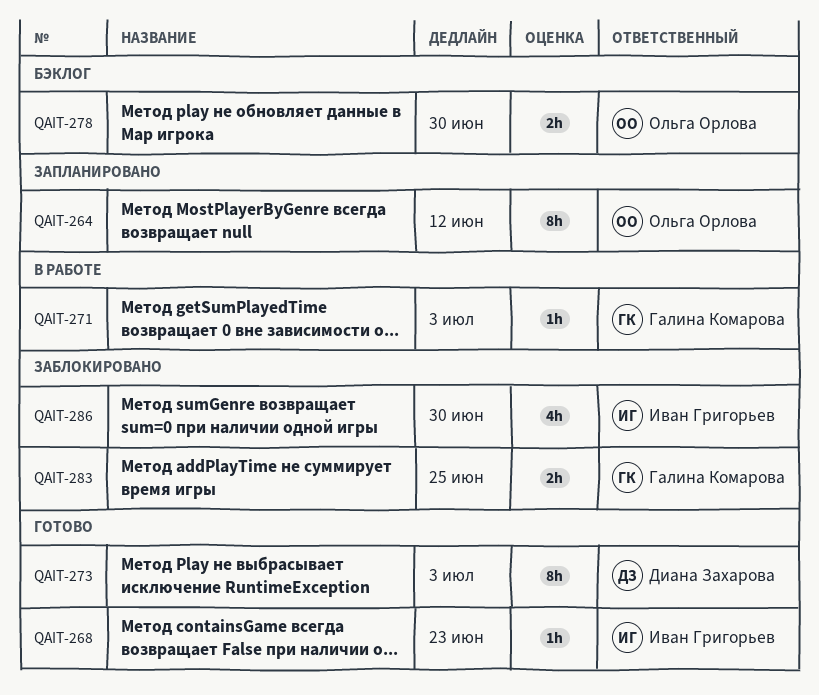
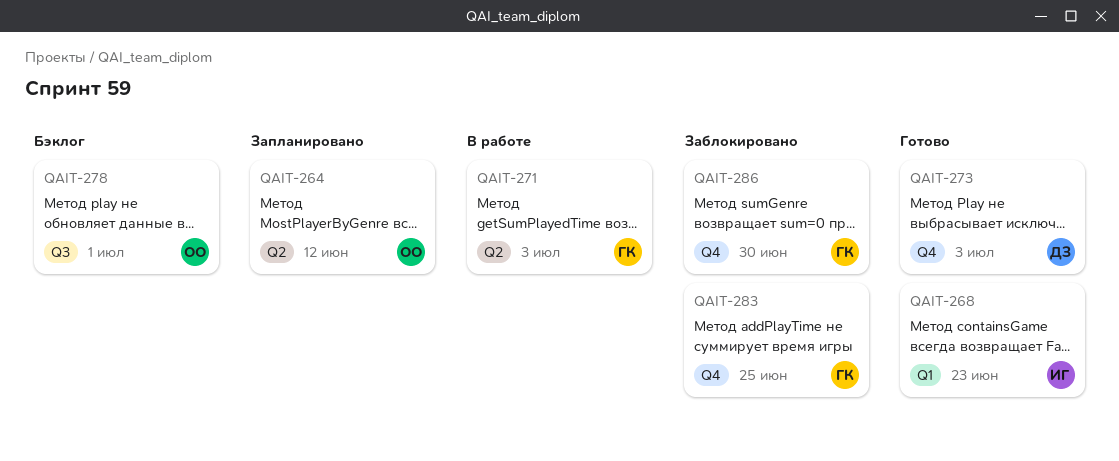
QAIT-278, due: Jun 30 -> Jul 1
QAIT-286, owner: Иван Григорьев -> Галина Комарова

